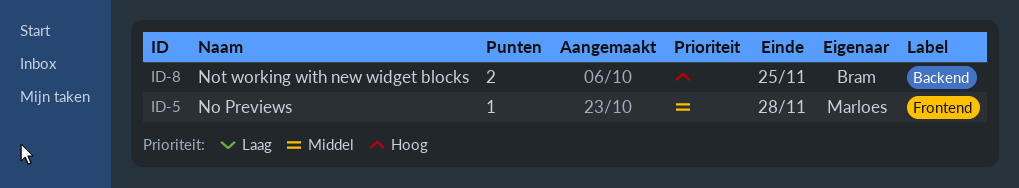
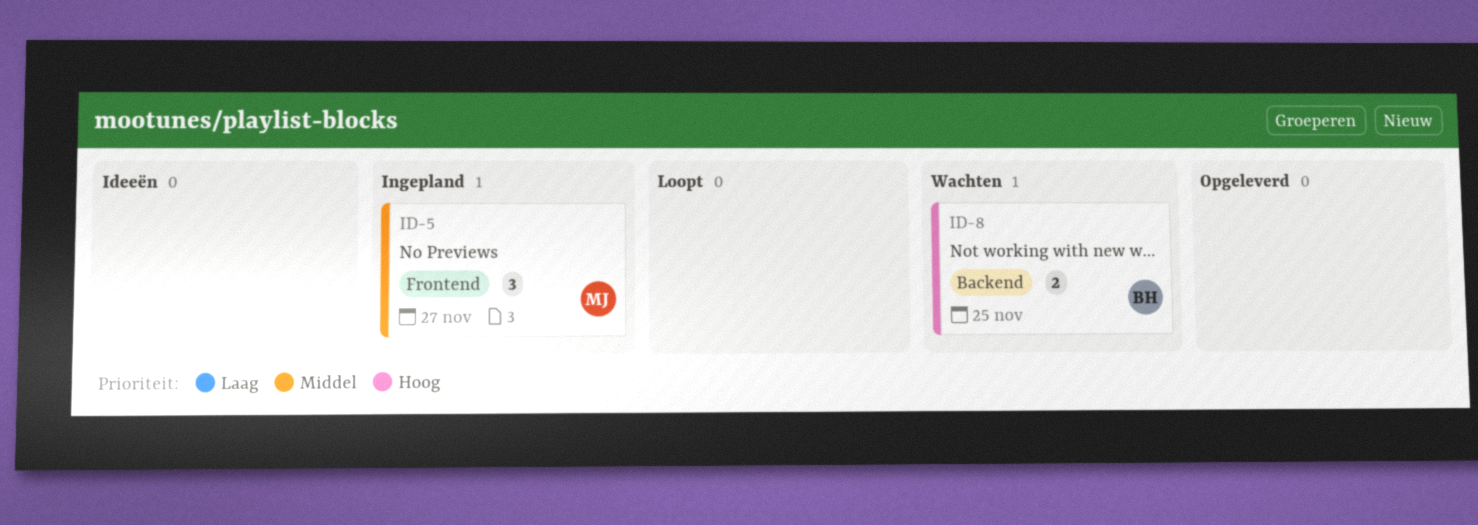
ID-5, estimate: 1 -> 3
ID-5, due: Nov 28 -> Nov 27

